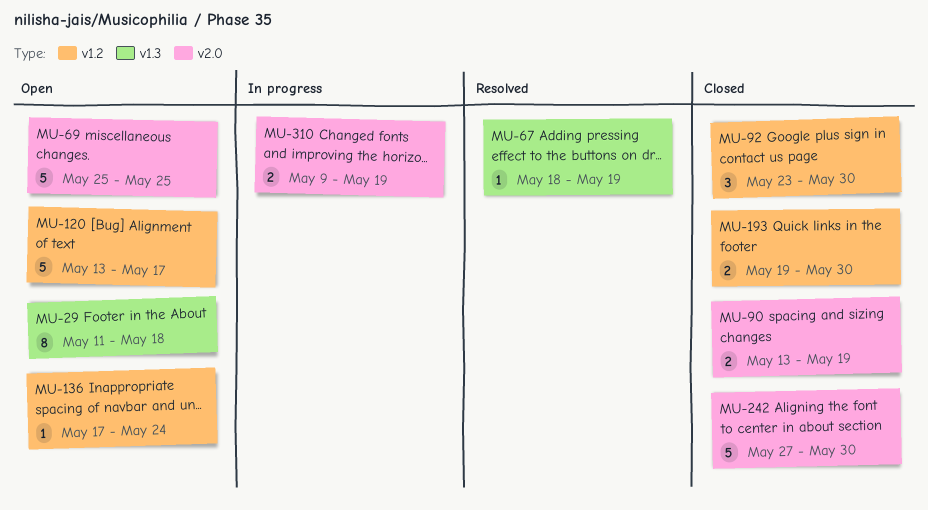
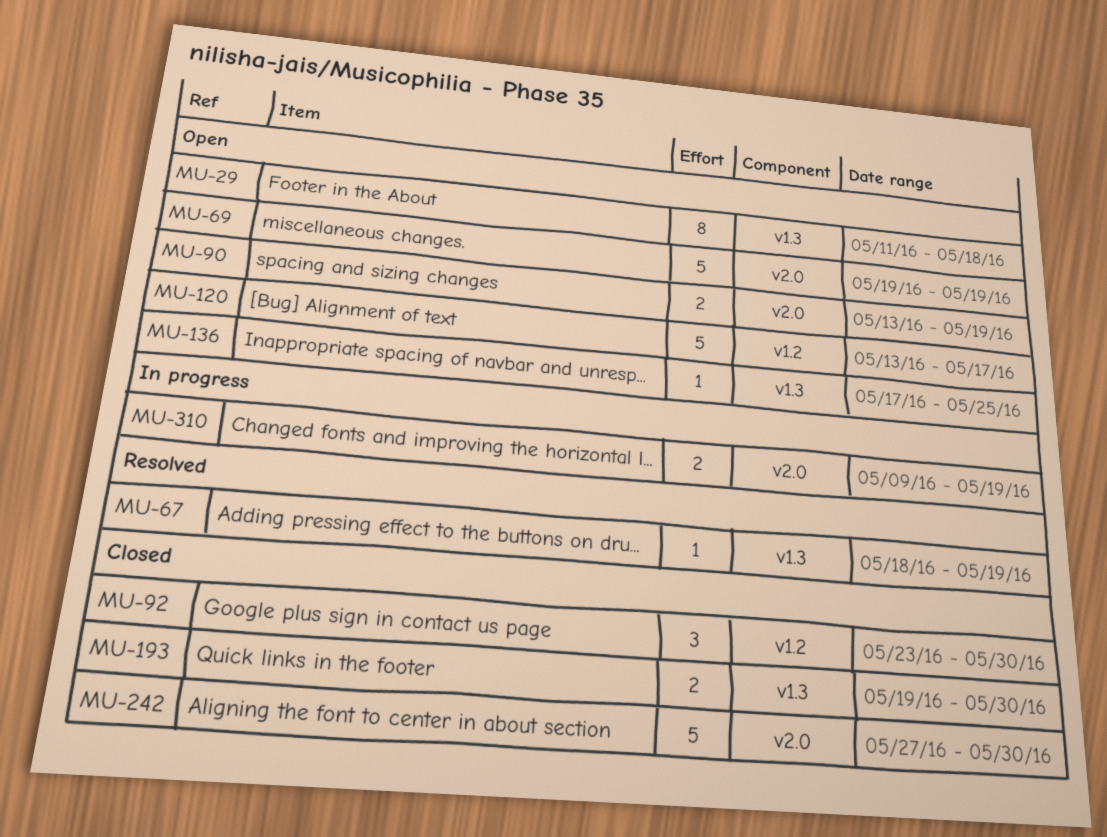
MU-69, start: May 25 -> May 19
MU-69, due: May 25 -> May 19
MU-90, status: Closed -> Open
MU-136, label: v1.2 -> v1.3
MU-136, due: May 24 -> May 25
MU-193, label: v1.2 -> v1.3

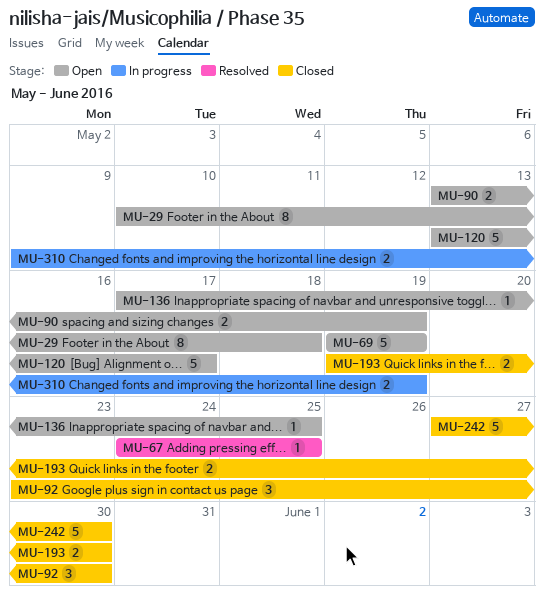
MU-29, start: May 11 -> May 10
MU-67, start: May 18 -> May 24
MU-67, due: May 19 -> May 25

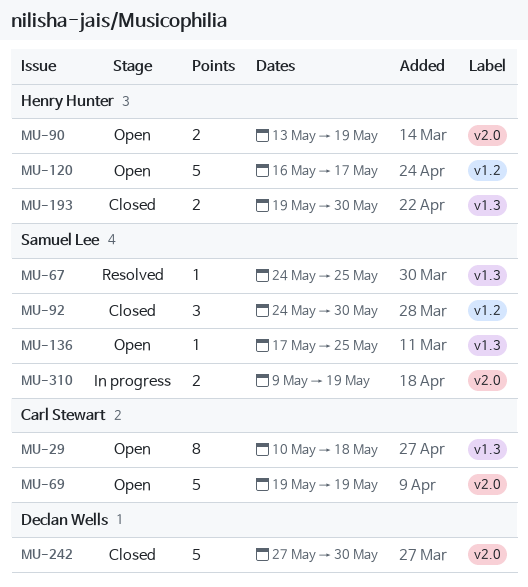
MU-92, start: May 23 -> May 24
MU-120, start: May 13 -> May 16

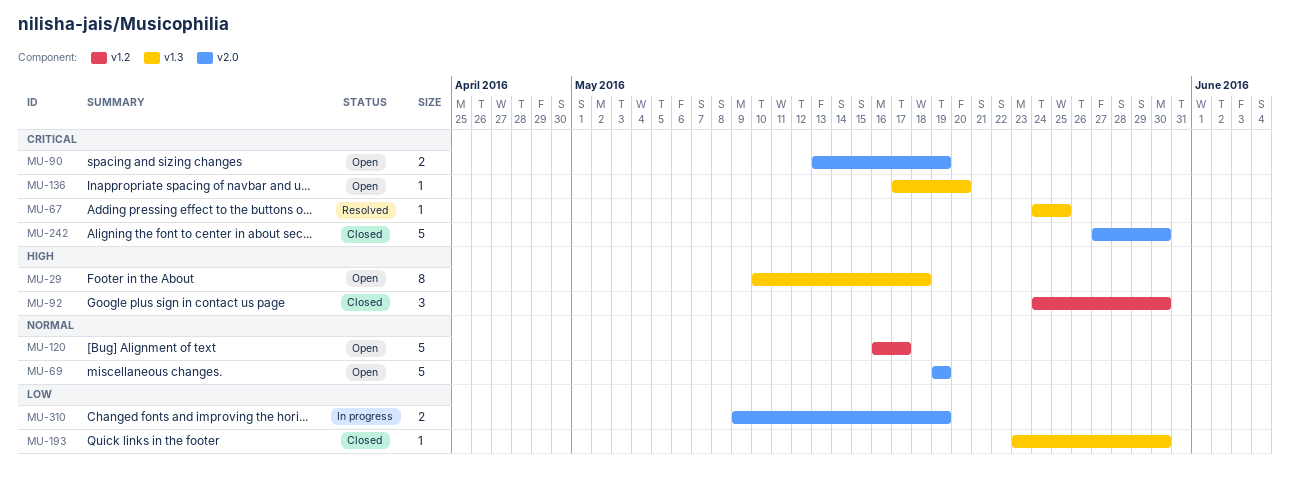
MU-136, due: May 25 -> May 20
MU-193, estimate: 2 -> 1
MU-193, start: May 19 -> May 23

